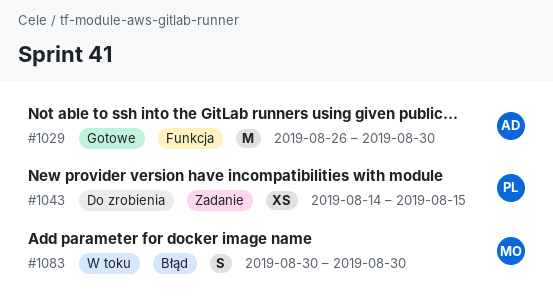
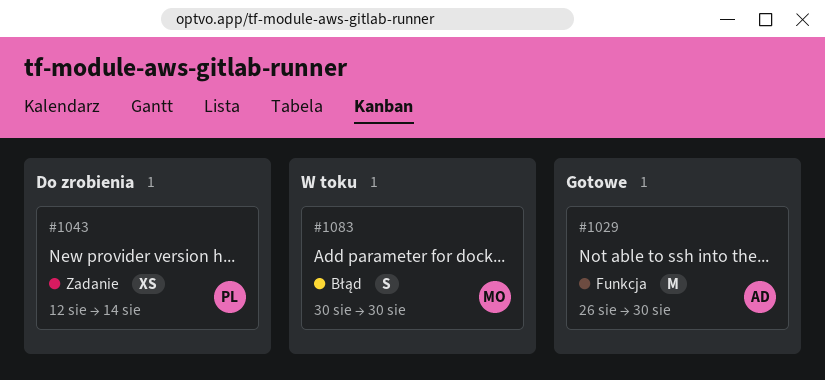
#1043, start: Aug 14 -> Aug 12
#1043, due: Aug 15 -> Aug 14

